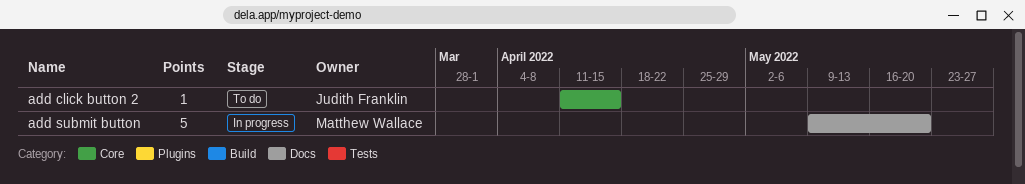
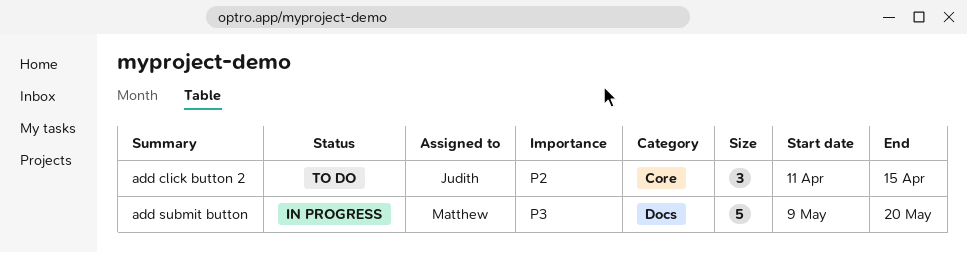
add click button 2, estimate: 1 -> 3

